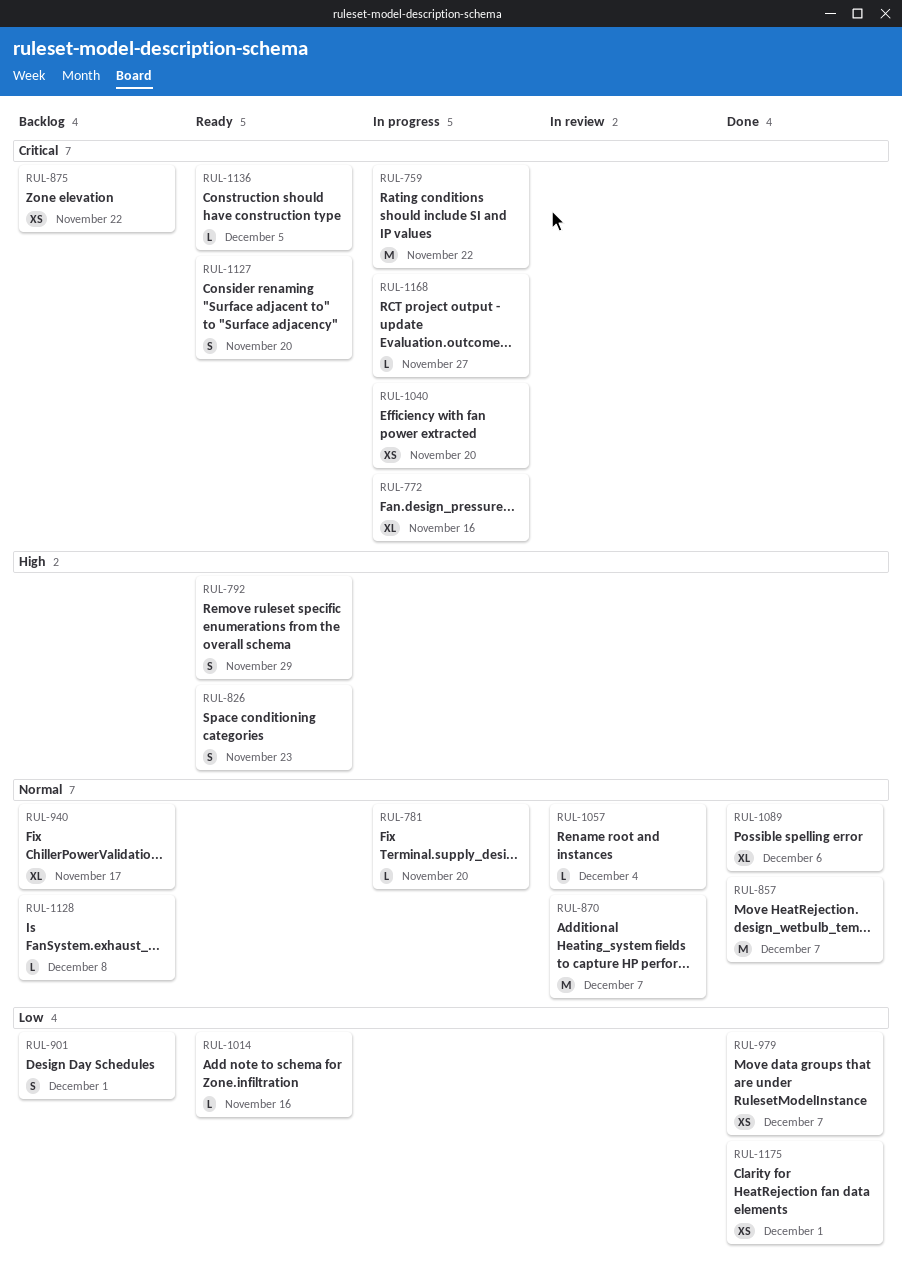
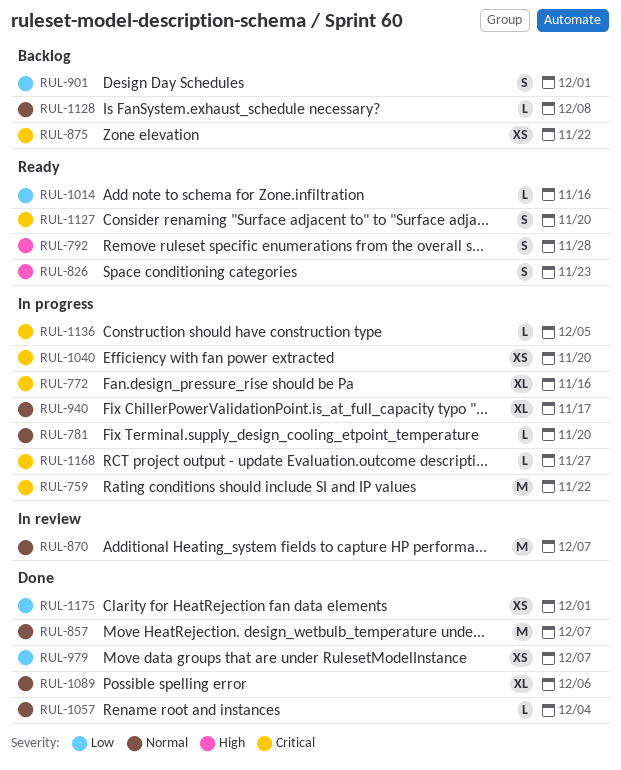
RUL-792, due: Nov 29 -> Nov 28
RUL-940, status: Backlog -> In progress
RUL-1057, status: In review -> Done
RUL-1136, status: Ready -> In progress

